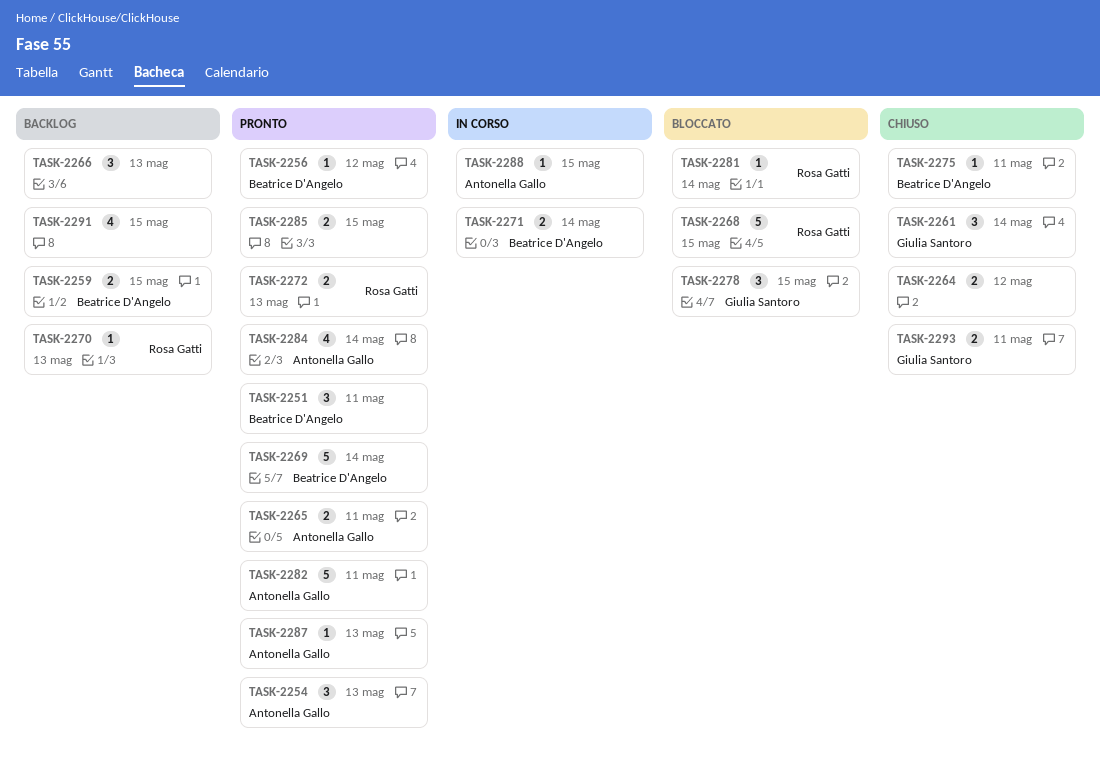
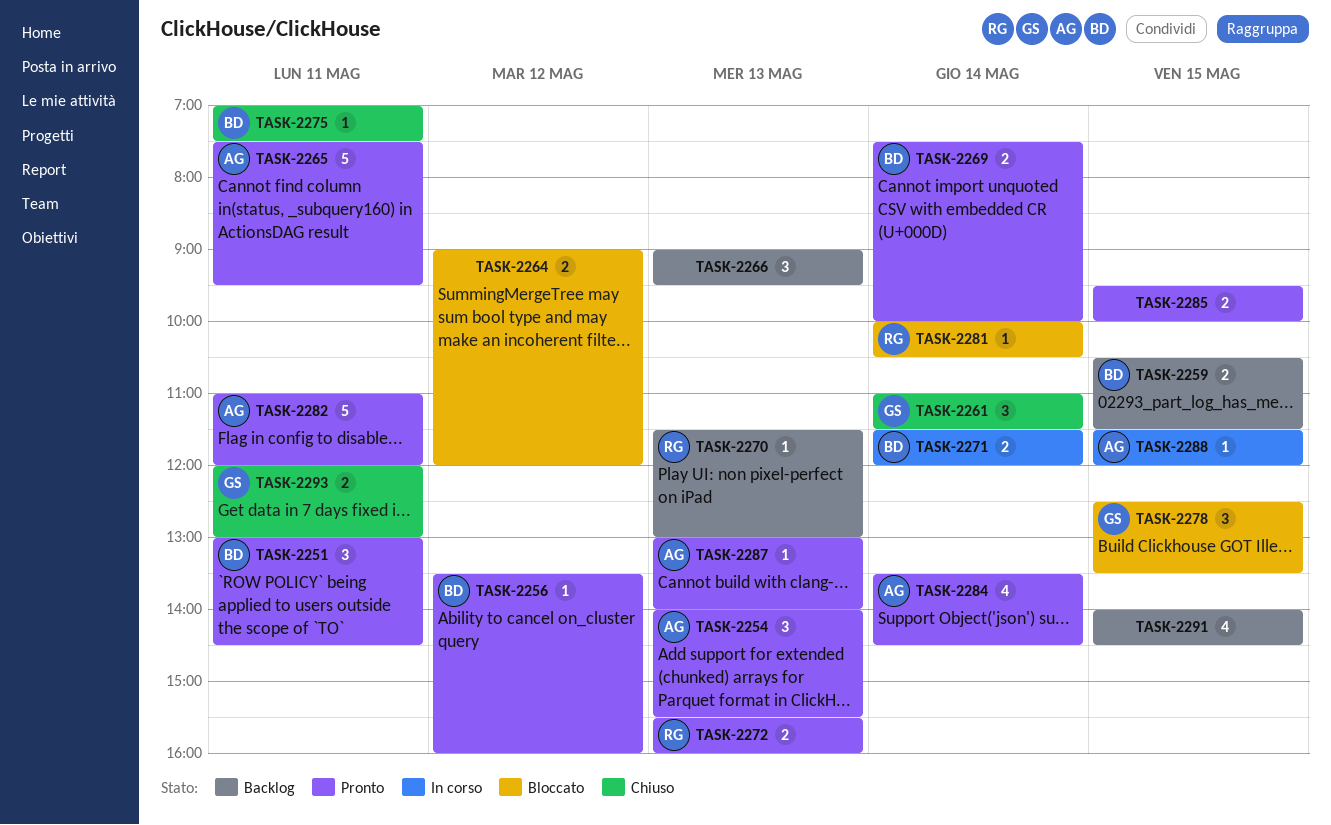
TASK-2264, status: Chiuso -> Bloccato
TASK-2265, estimate: 2 -> 5
TASK-2268: present -> none
TASK-2269, estimate: 5 -> 2

